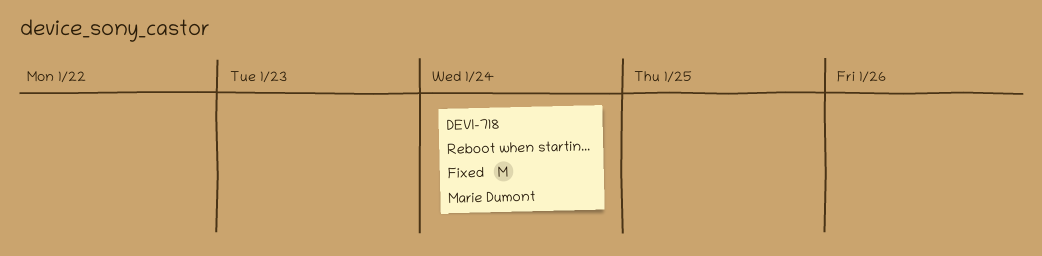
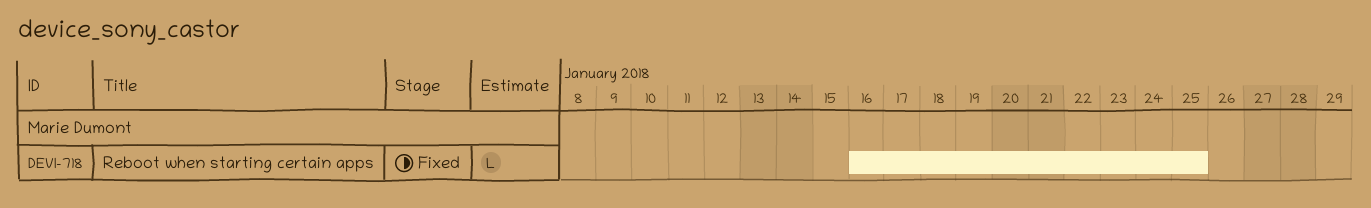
DEVI-718, estimate: M -> L
DEVI-718, due: Jan 24 -> Jan 25

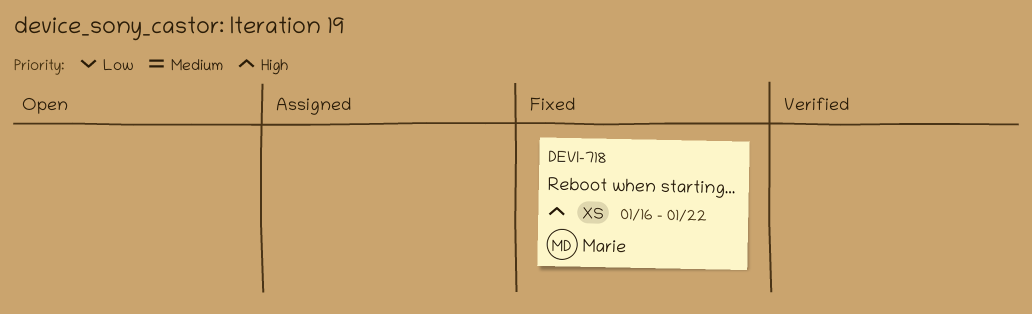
DEVI-718, estimate: L -> XS
DEVI-718, due: Jan 25 -> Jan 22

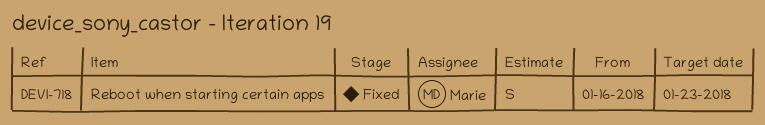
DEVI-718, estimate: XS -> S
DEVI-718, due: Jan 22 -> Jan 23

